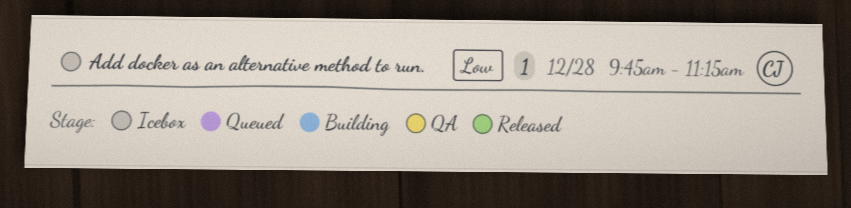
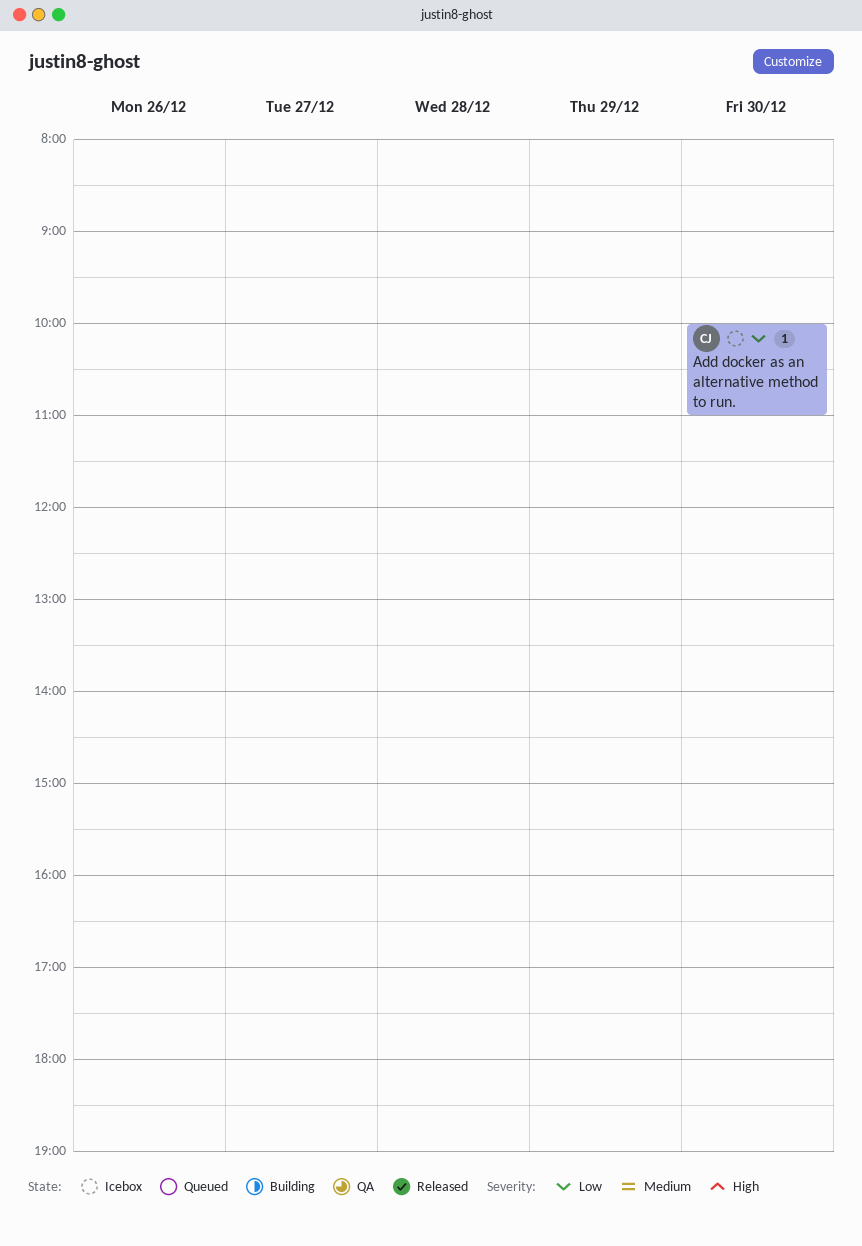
Add docker as an alternative method to run., day: Dec 28 -> Dec 30
Add docker as an alternative method to run., begins: 09:45 -> 10:00
Add docker as an alternative method to run., ends: 11:15 -> 11:00

